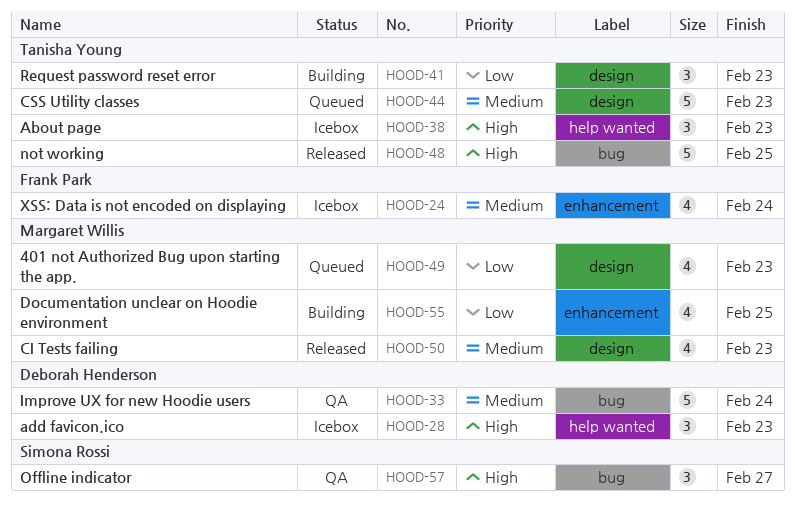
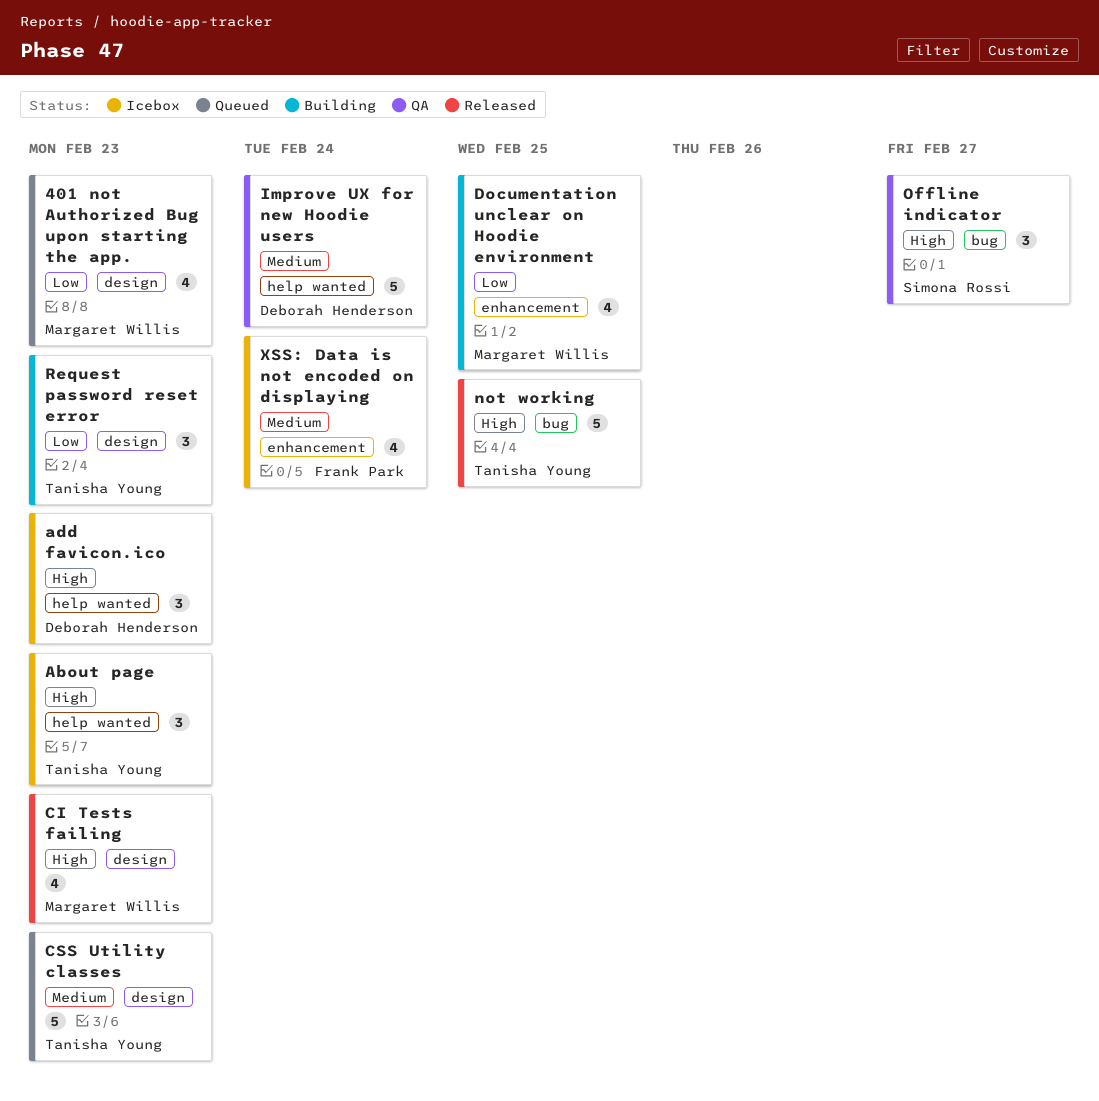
CI Tests failing, priority: Medium -> High
Improve UX for new Hoodie users, label: bug -> help wanted

